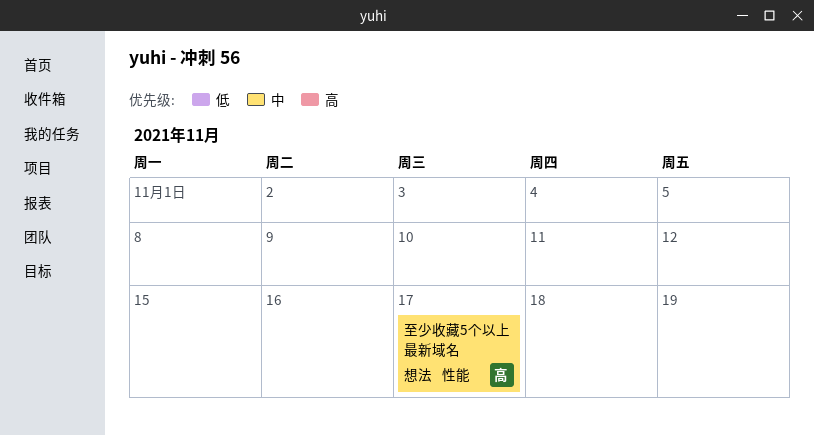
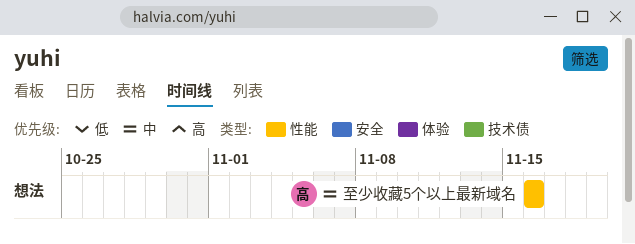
至少收藏5个以上最新域名, due: Nov 17 -> Nov 16

